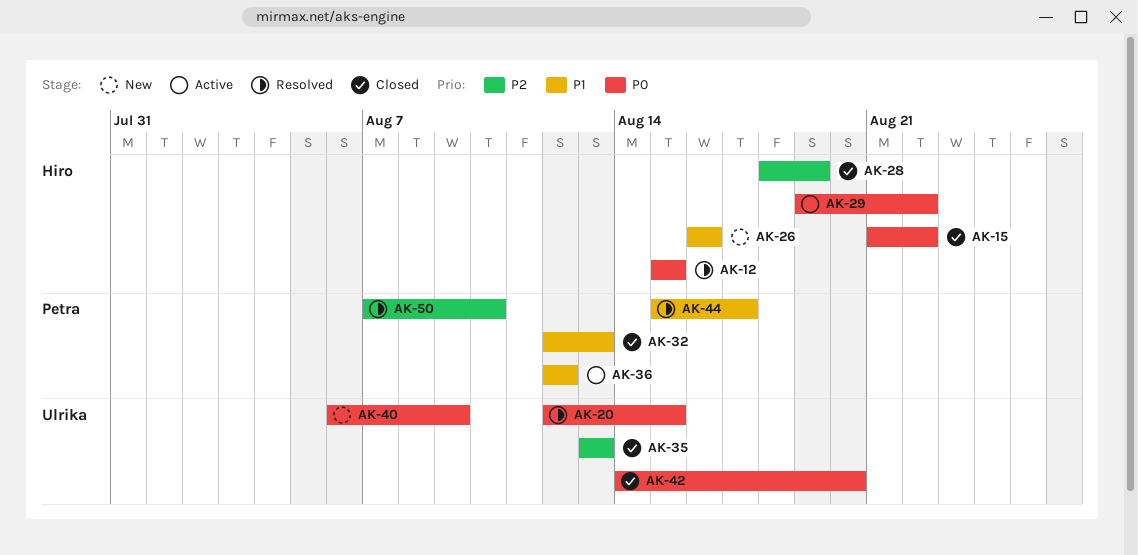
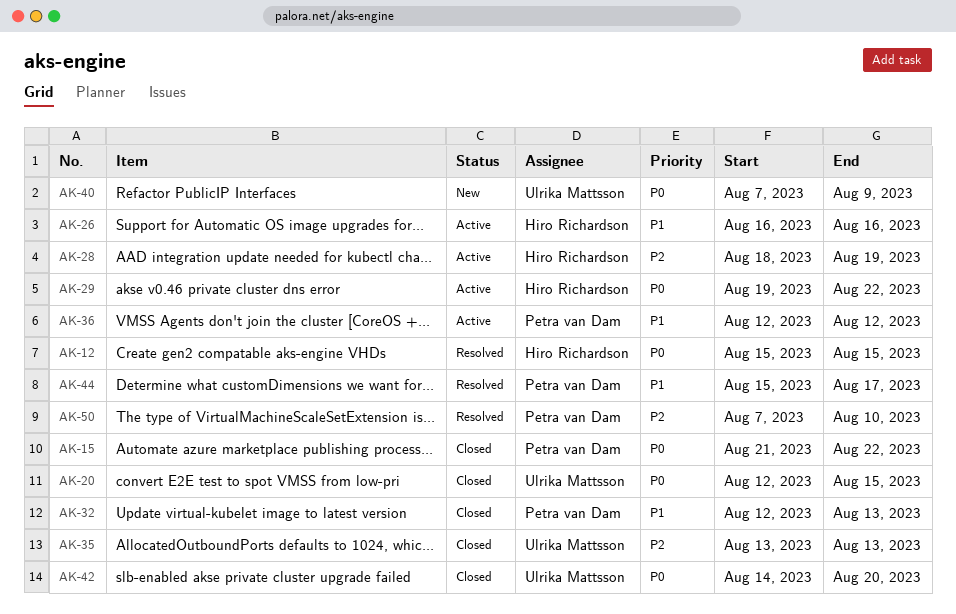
AK-15, owner: Hiro Richardson -> Petra van Dam
AK-20, status: Resolved -> Closed
AK-26, status: New -> Active
AK-28, status: Closed -> Active
AK-40, start: Aug 6 -> Aug 7

